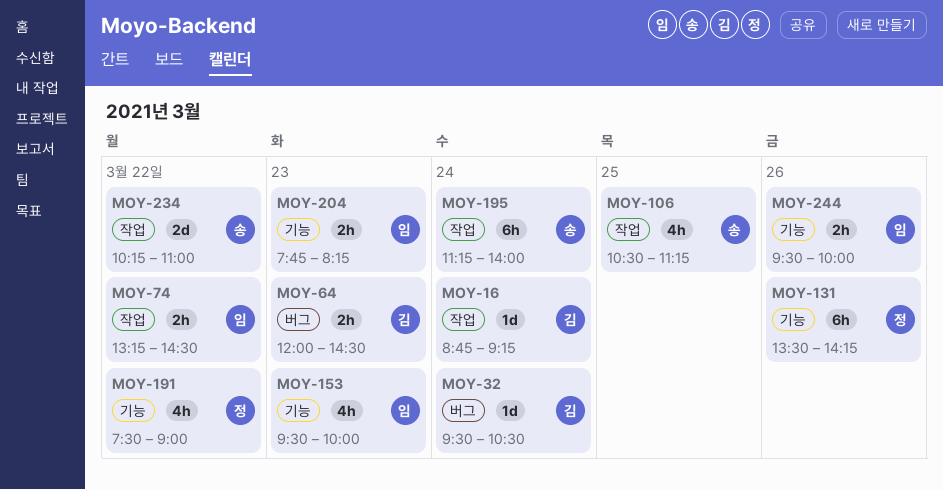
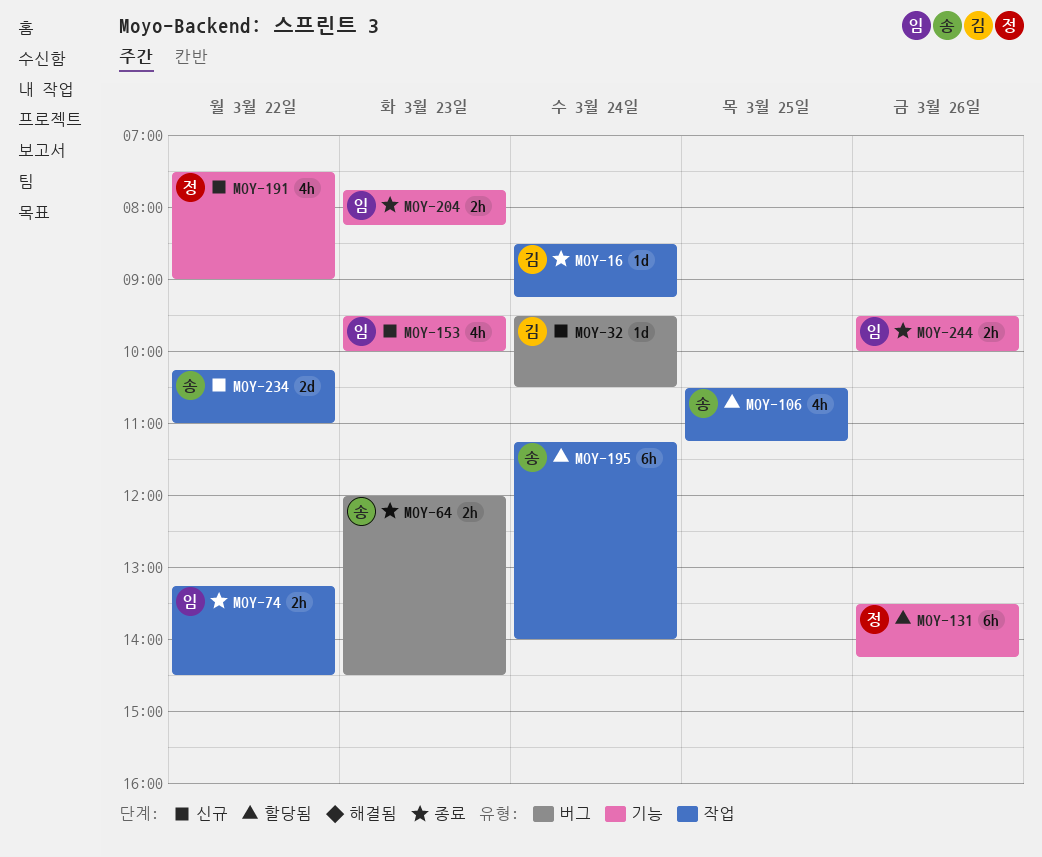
MOY-16, begins: 08:45 -> 08:30
MOY-64, owner: 김 -> 송

